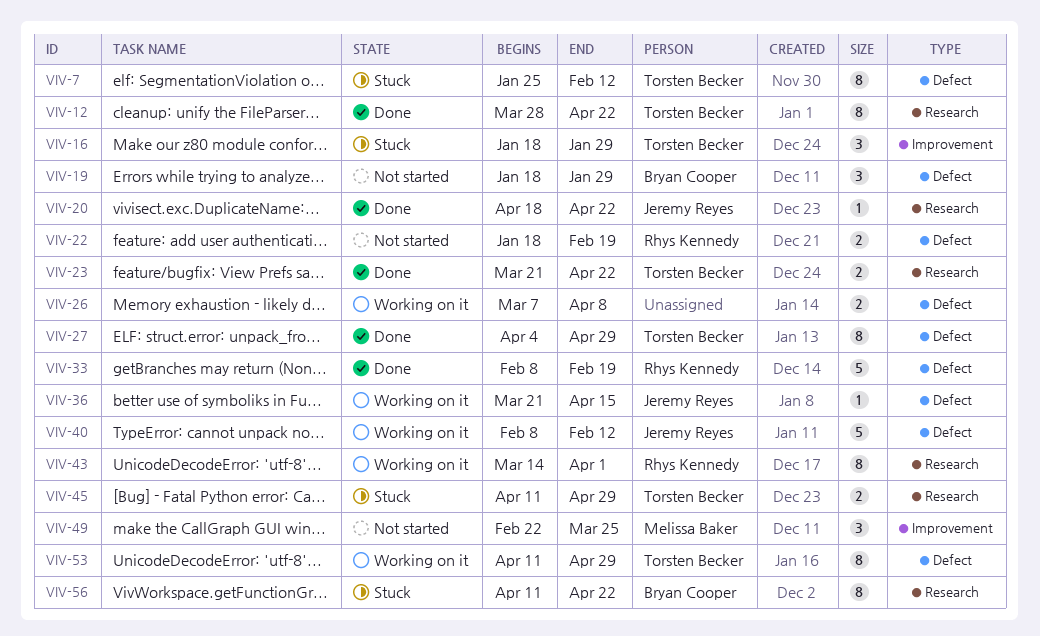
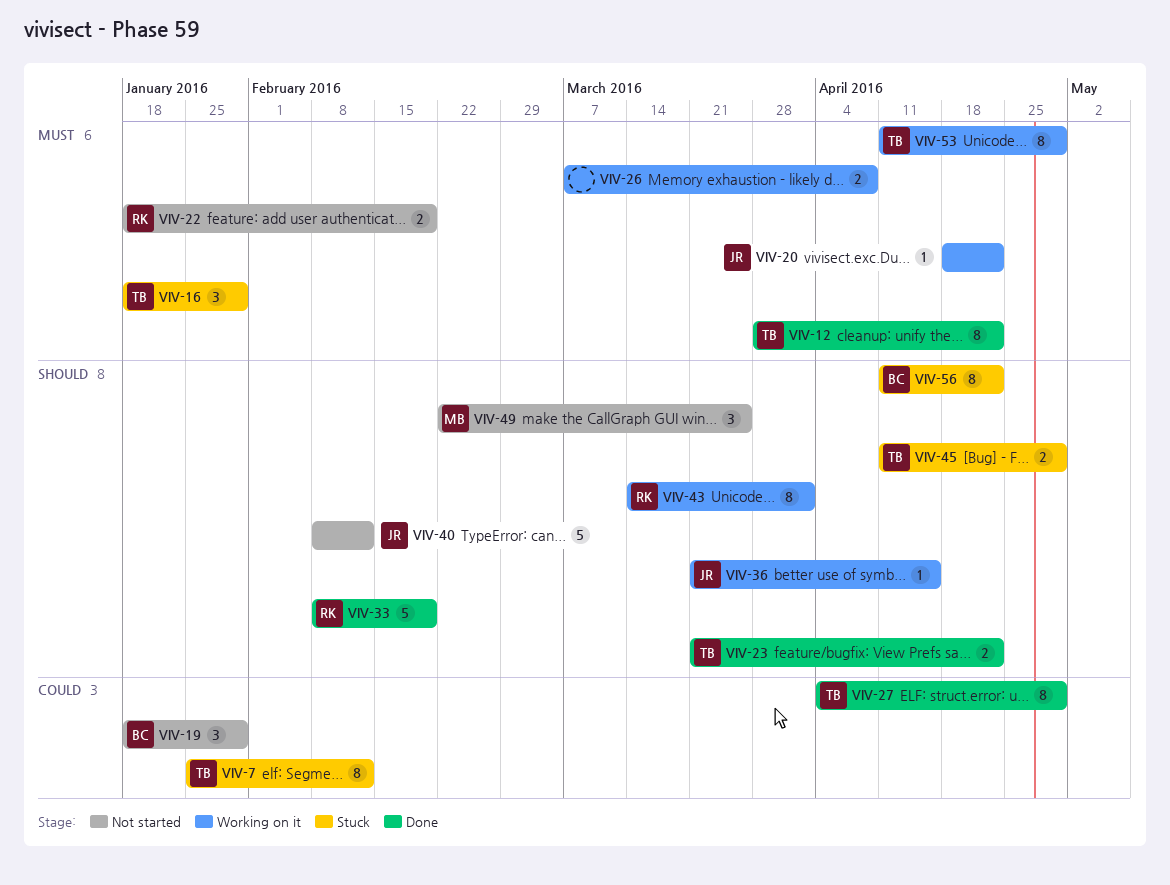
VIV-20, status: Done -> Working on it
VIV-40, status: Working on it -> Not started

